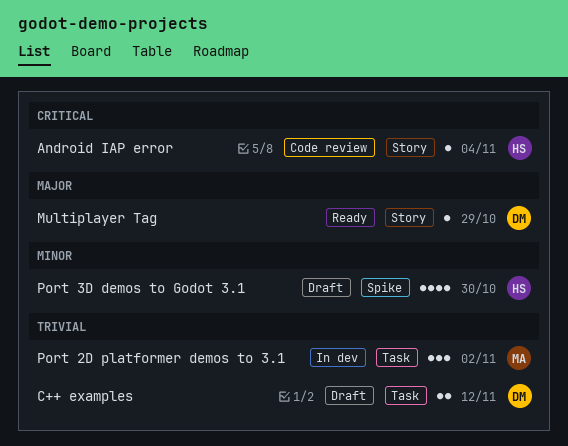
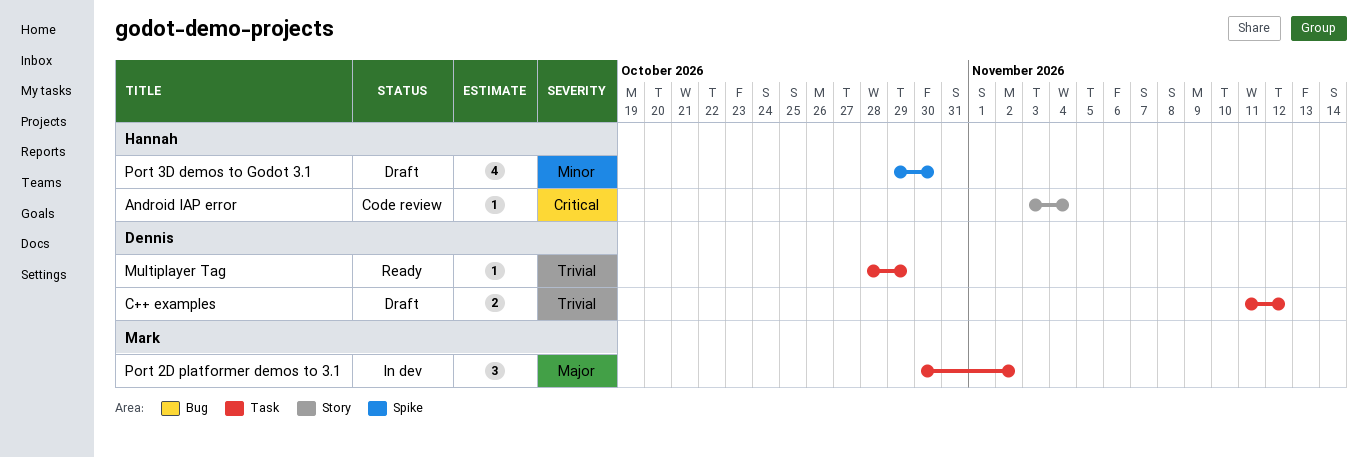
Multiplayer Tag, priority: Major -> Trivial
Multiplayer Tag, label: Story -> Task
Port 2D platformer demos to 3.1, priority: Trivial -> Major

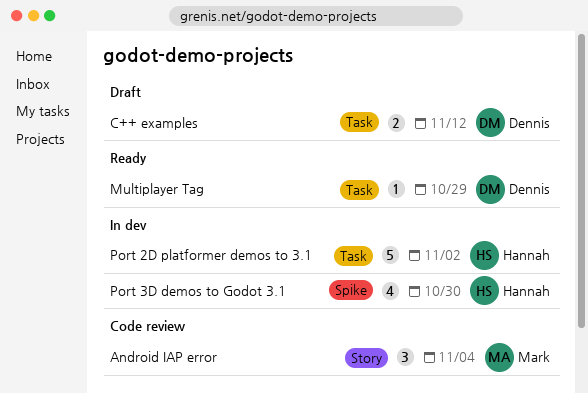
Android IAP error, owner: Hannah -> Mark
Android IAP error, estimate: 1 -> 3
Port 2D platformer demos to 3.1, owner: Mark -> Hannah
Port 2D platformer demos to 3.1, estimate: 3 -> 5
Port 3D demos to Godot 3.1, status: Draft -> In dev

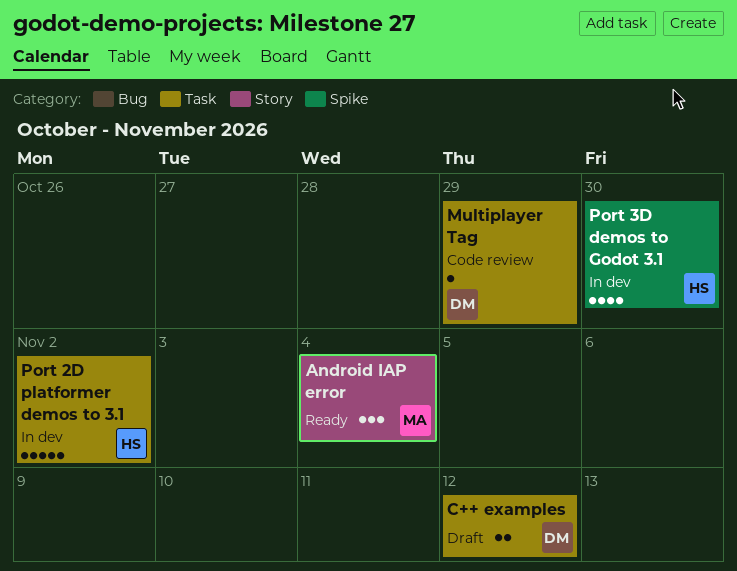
Android IAP error, status: Code review -> Ready
Multiplayer Tag, status: Ready -> Code review

